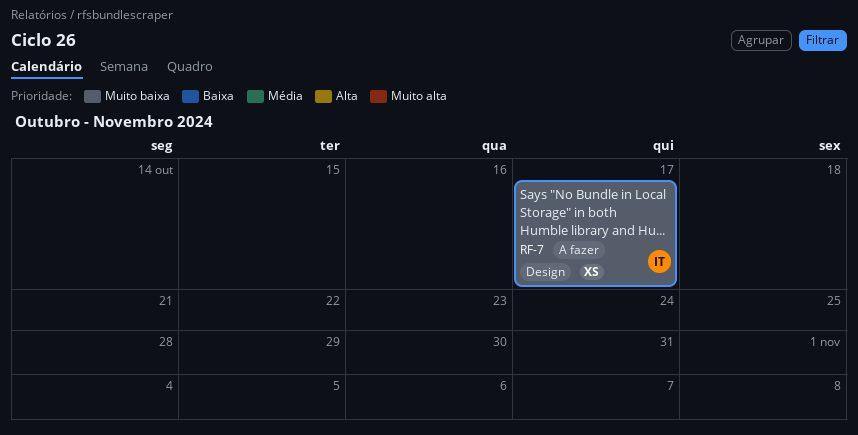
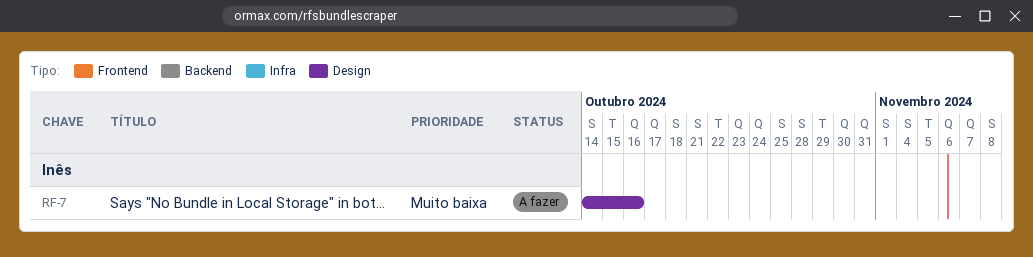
RF-7, due: Oct 17 -> Oct 16

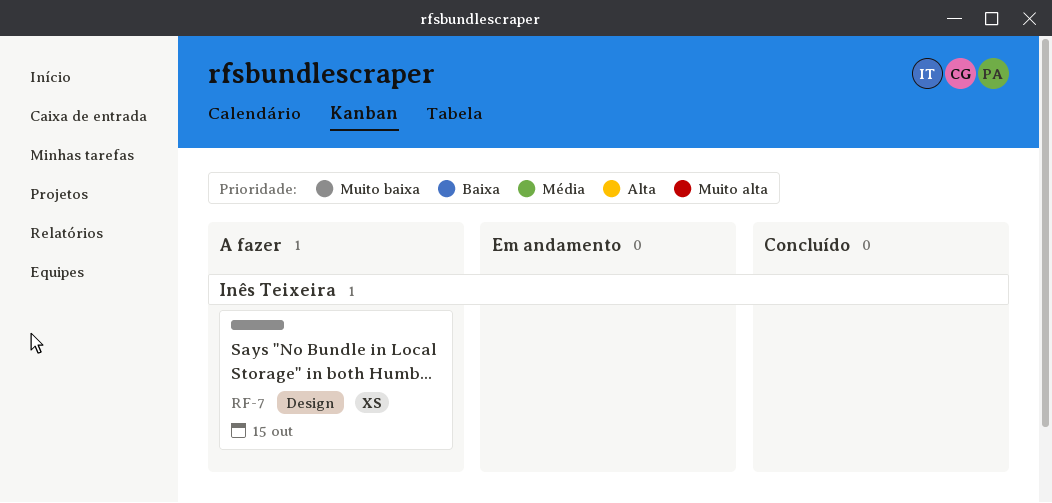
RF-7, due: Oct 16 -> Oct 15

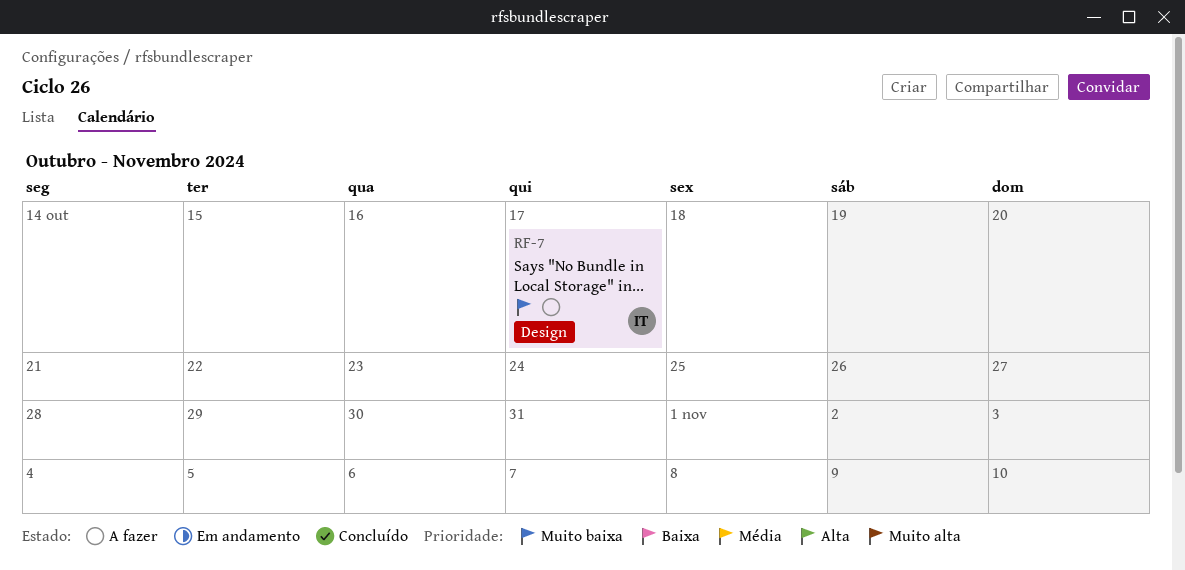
RF-7, due: Oct 15 -> Oct 17

